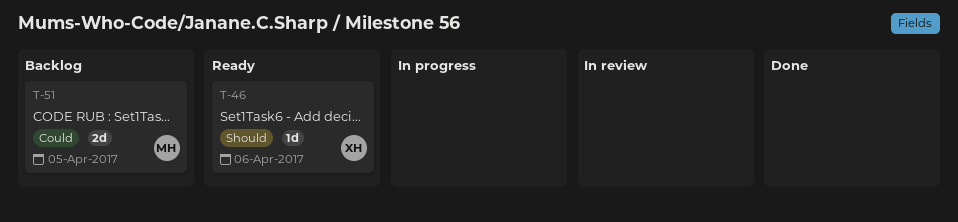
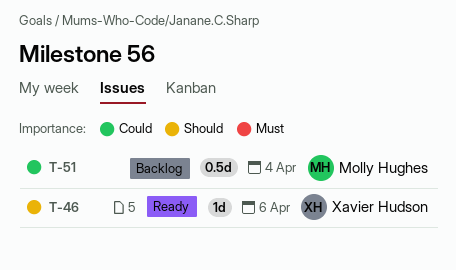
T-51, estimate: 2d -> 0.5d
T-51, due: Apr 5 -> Apr 4

